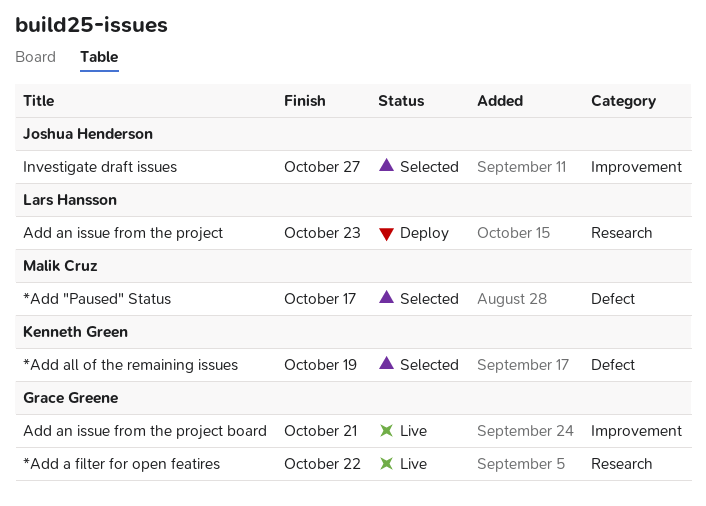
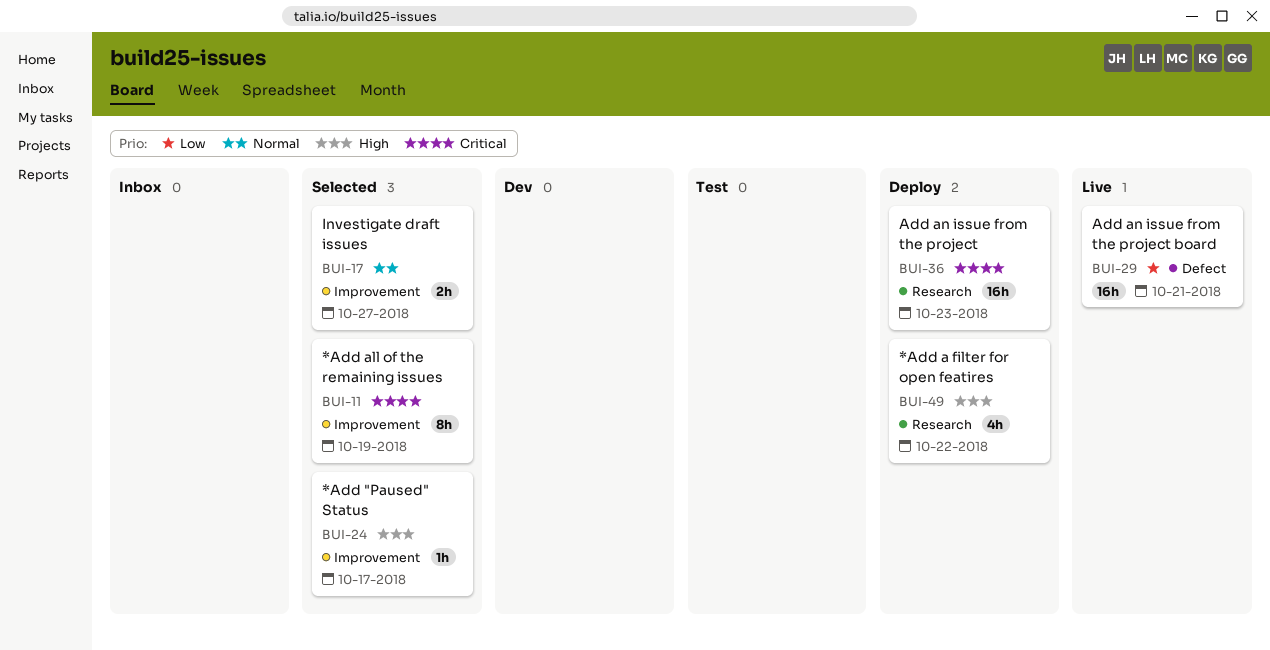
*Add "Paused" Status, label: Defect -> Improvement
*Add a filter for open featires, status: Live -> Deploy
*Add all of the remaining issues, label: Defect -> Improvement
Add an issue from the project board, label: Improvement -> Defect

